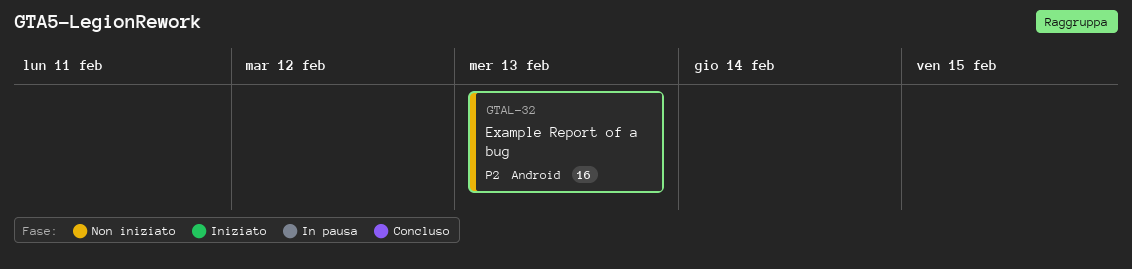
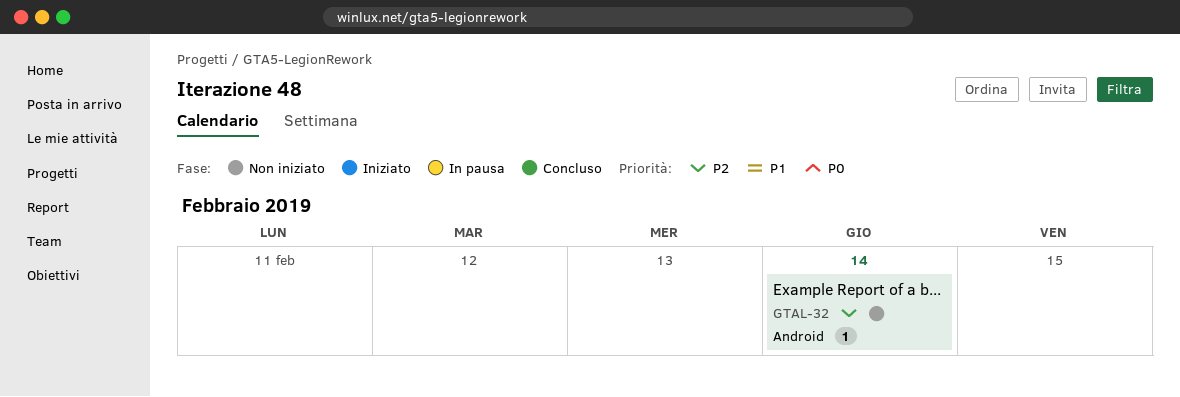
GTAL-32, estimate: 16 -> 1
GTAL-32, due: Feb 13 -> Feb 14

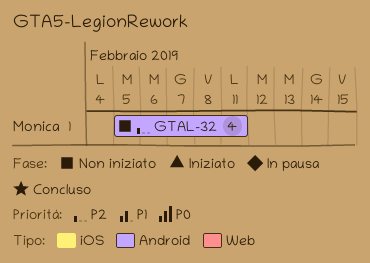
GTAL-32, estimate: 1 -> 4
GTAL-32, due: Feb 14 -> Feb 11

